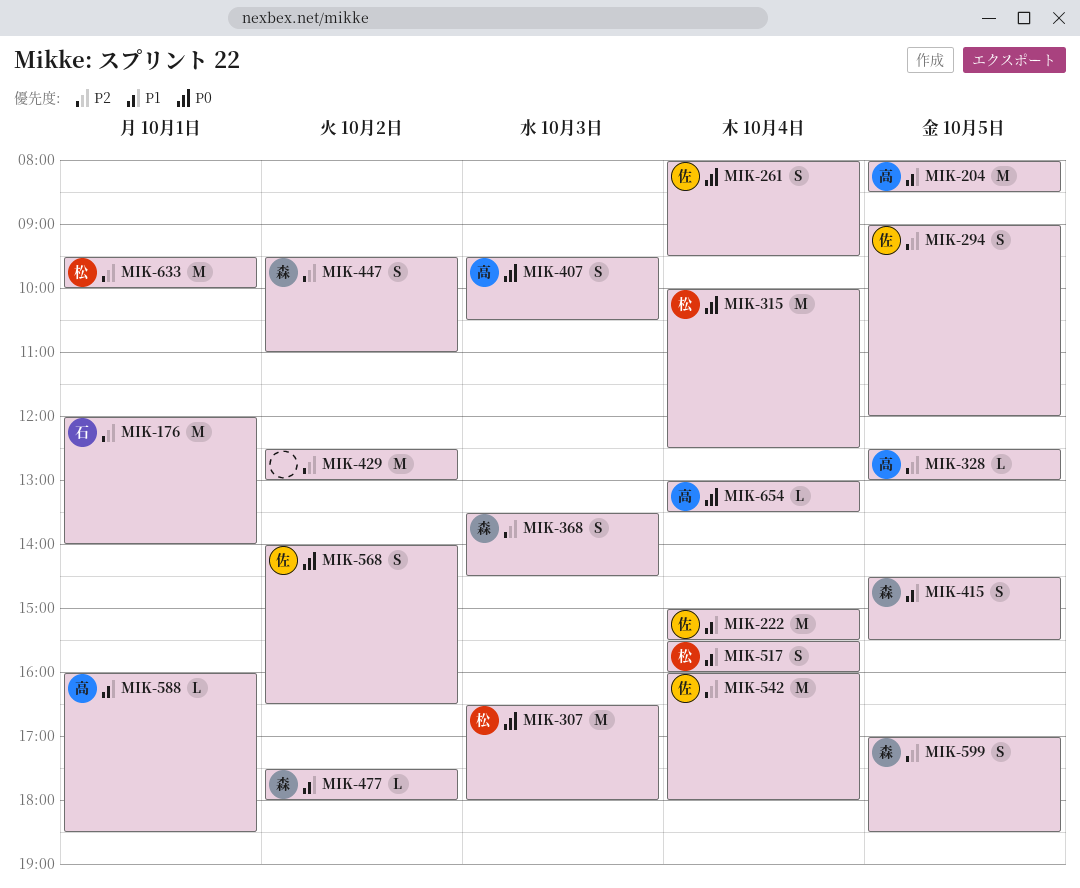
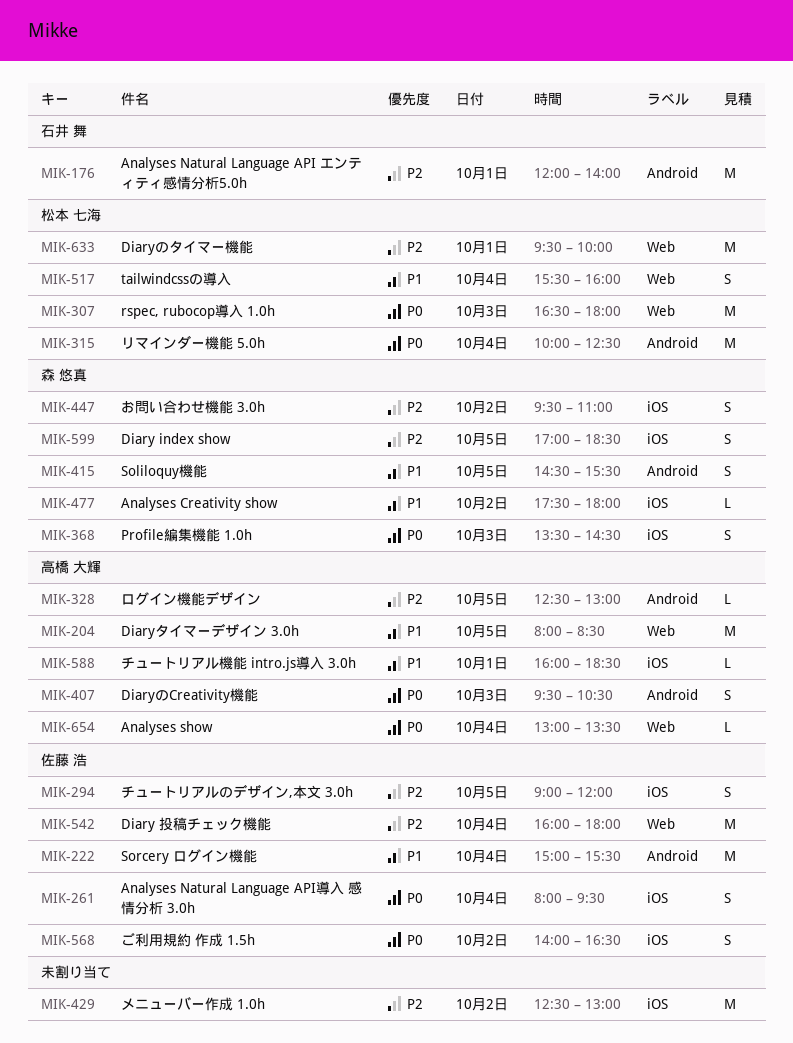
MIK-368, priority: P2 -> P0

